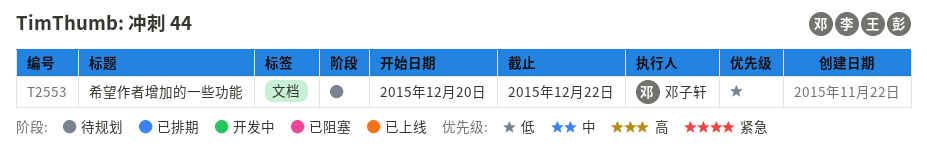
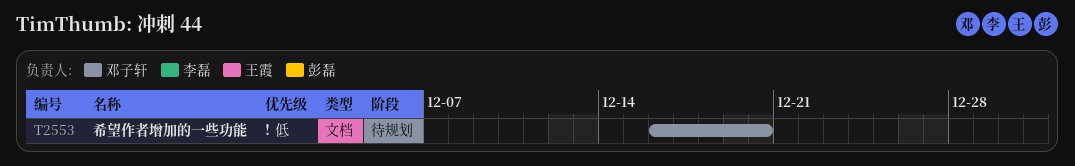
T2553, start: Dec 20 -> Dec 16
T2553, due: Dec 22 -> Dec 20

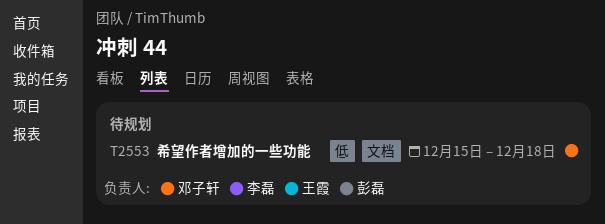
T2553, start: Dec 16 -> Dec 15
T2553, due: Dec 20 -> Dec 18

